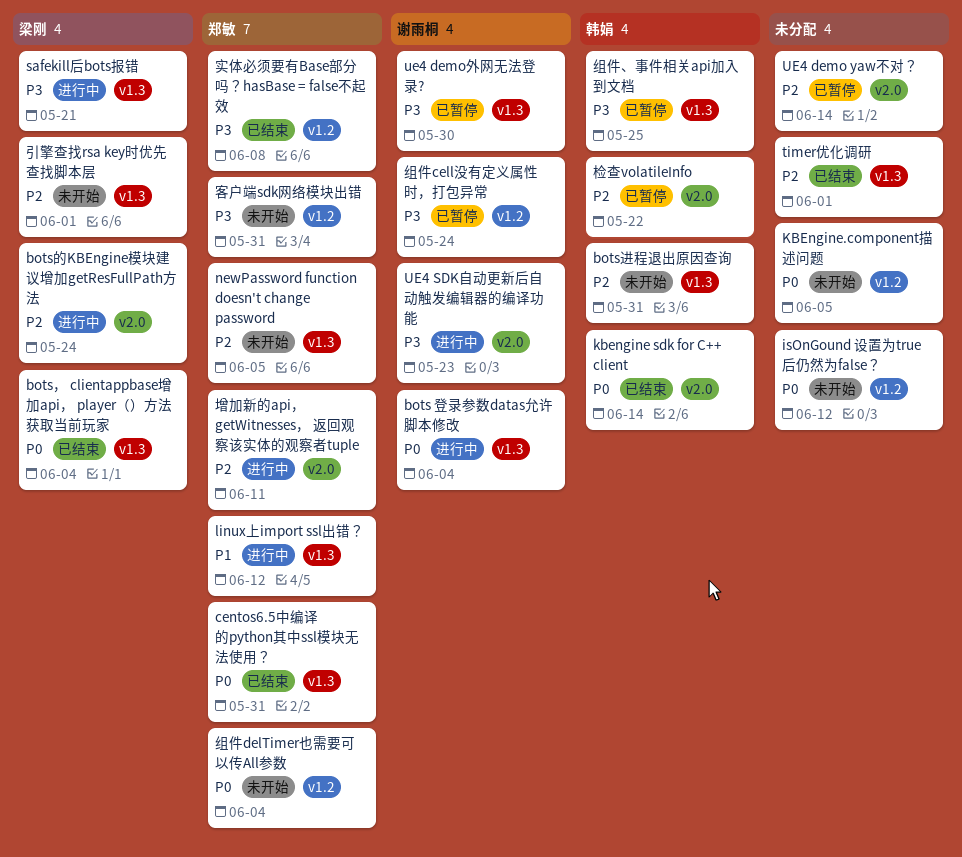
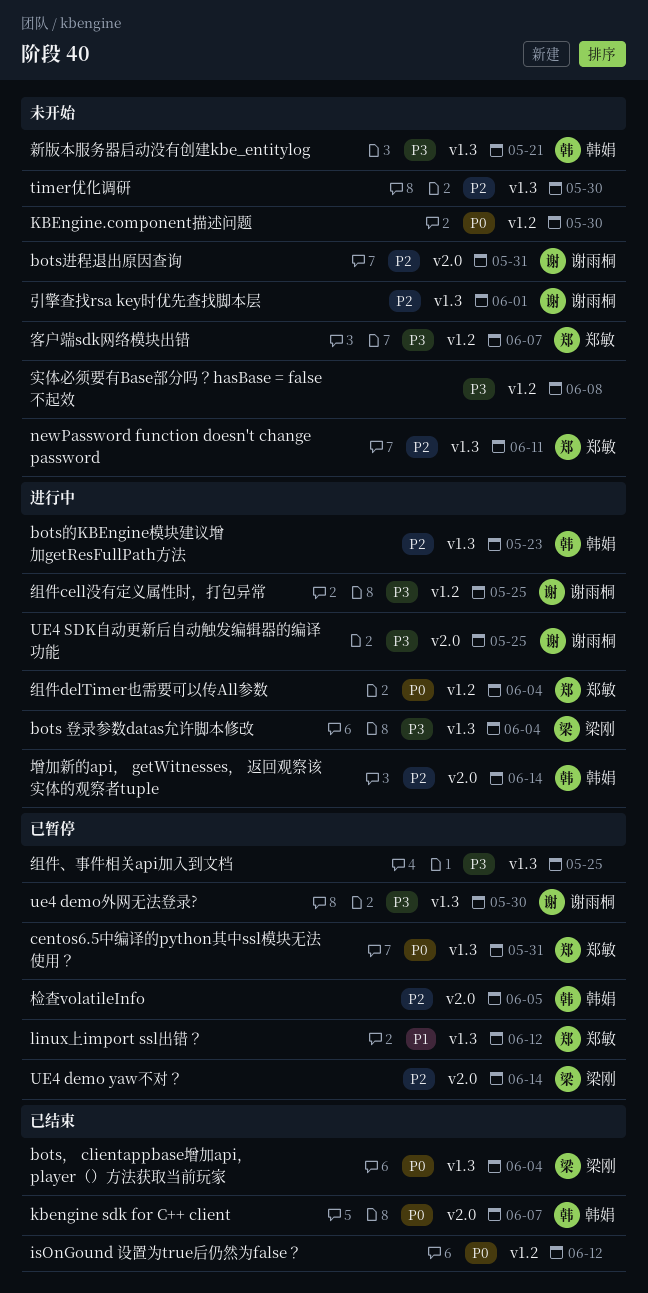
bots 登录参数datas允许脚本修改, owner: 谢雨桐 -> 梁刚
bots 登录参数datas允许脚本修改, priority: P0 -> P3
bots的KBEngine模块建议增加getResFullPath方法, owner: 梁刚 -> 韩娟
bots的KBEngine模块建议增加getResFullPath方法, label: v2.0 -> v1.3
bots的KBEngine模块建议增加getResFullPath方法, due: May 24 -> May 23
bots进程退出原因查询, owner: 韩娟 -> 谢雨桐
bots进程退出原因查询, label: v1.3 -> v2.0
centos6.5中编译的python其中ssl模块无法使用？, status: 已结束 -> 已暂停
isOnGound 设置为true后仍然为false？, status: 未开始 -> 已结束
kbengine sdk for C++ client, due: Jun 14 -> Jun 7
KBEngine.component描述问题, due: Jun 5 -> May 30
linux上import ssl出错？, status: 进行中 -> 已暂停
newPassword function doesn't change password, due: Jun 5 -> Jun 11
safekill后bots报错: present -> none
timer优化调研, status: 已结束 -> 未开始
timer优化调研, due: Jun 1 -> May 30
UE4 demo yaw不对？, owner: none -> 梁刚
UE4 SDK自动更新后自动触发编辑器的编译功能, due: May 23 -> May 25
增加新的api， getWitnesses， 返回观察该实体的观察者tuple, owner: 郑敏 -> 韩娟
增加新的api， getWitnesses， 返回观察该实体的观察者tuple, due: Jun 11 -> Jun 14
实体必须要有Base部分吗？hasBase = false不起效, status: 已结束 -> 未开始
实体必须要有Base部分吗？hasBase = false不起效, owner: 郑敏 -> none
客户端sdk网络模块出错, due: May 31 -> Jun 7
引擎查找rsa key时优先查找脚本层, owner: 梁刚 -> 谢雨桐
新版本服务器启动没有创建kbe_entitylog: none -> present
检查volatileInfo, due: May 22 -> Jun 5
组件cell没有定义属性时，打包异常, status: 已暂停 -> 进行中
组件cell没有定义属性时，打包异常, due: May 24 -> May 25
组件delTimer也需要可以传All参数, status: 未开始 -> 进行中
组件、事件相关api加入到文档, owner: 韩娟 -> none

